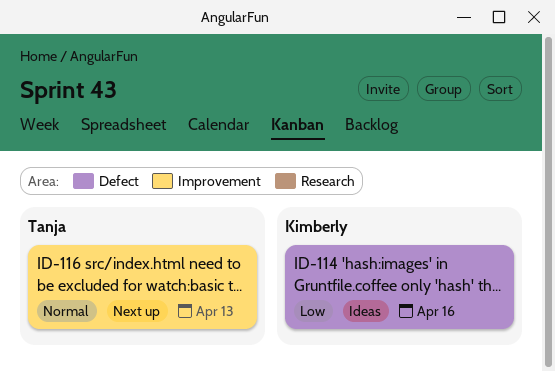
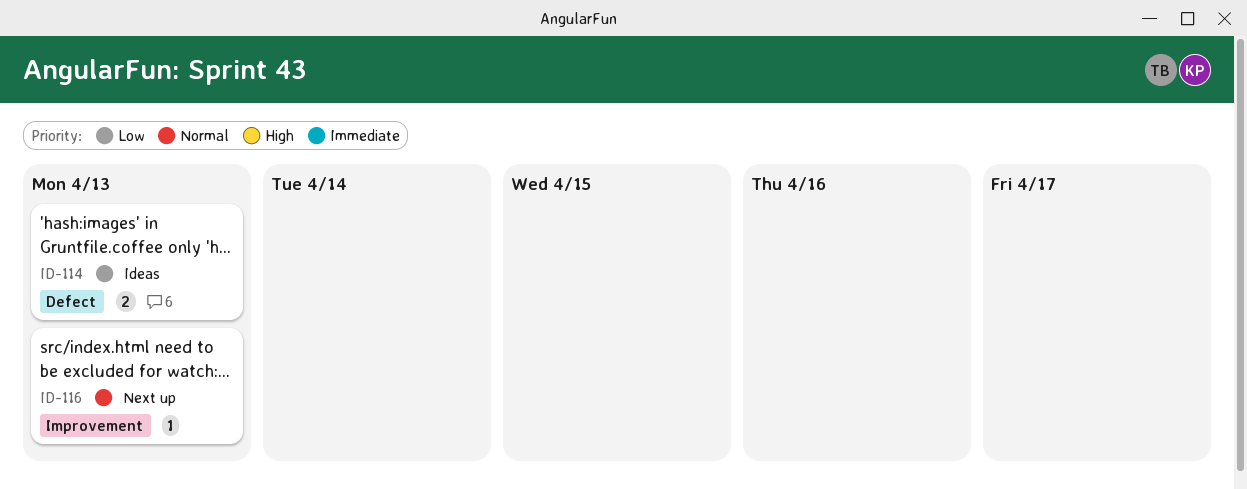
ID-114, day: Apr 16 -> Apr 13

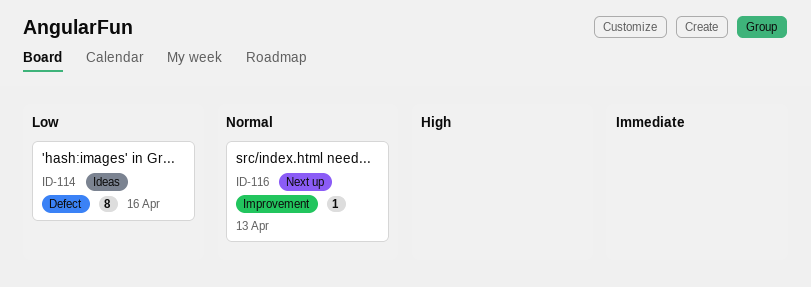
ID-114, estimate: 2 -> 8
ID-114, day: Apr 13 -> Apr 16

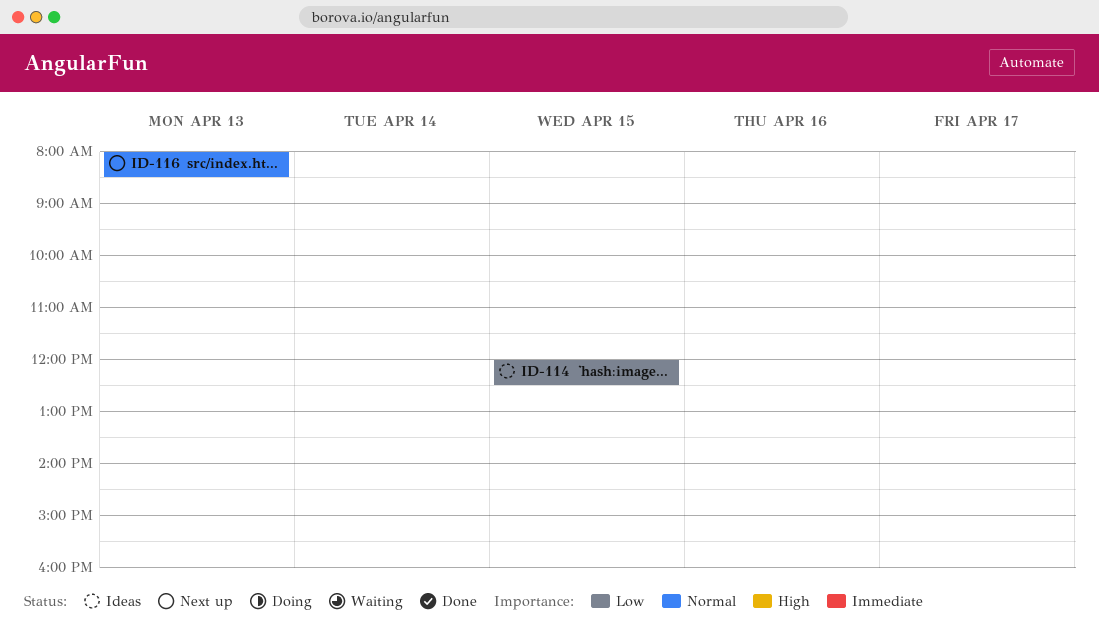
ID-114, day: Apr 16 -> Apr 15

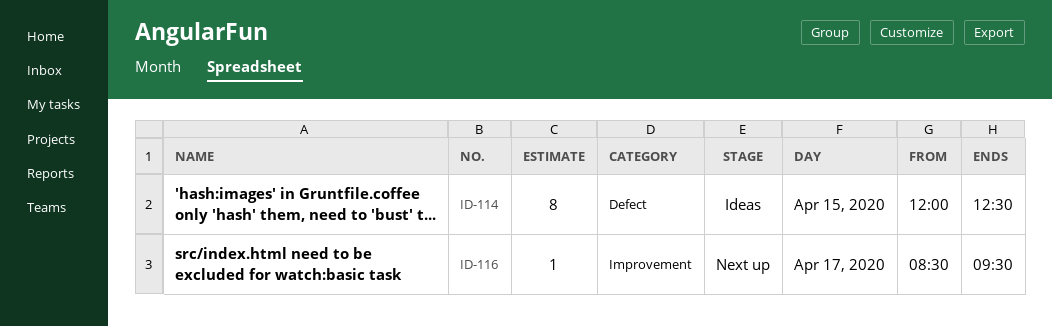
ID-116, day: Apr 13 -> Apr 17
ID-116, begins: 08:00 -> 08:30
ID-116, ends: 08:30 -> 09:30

